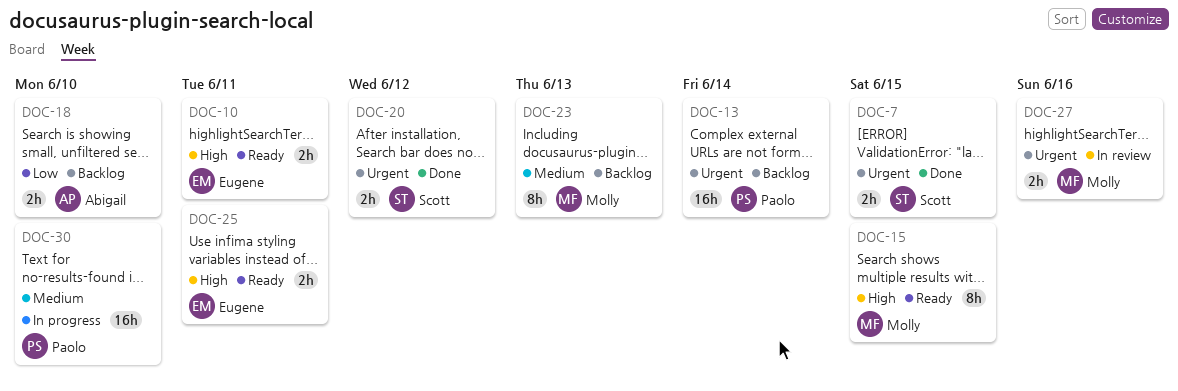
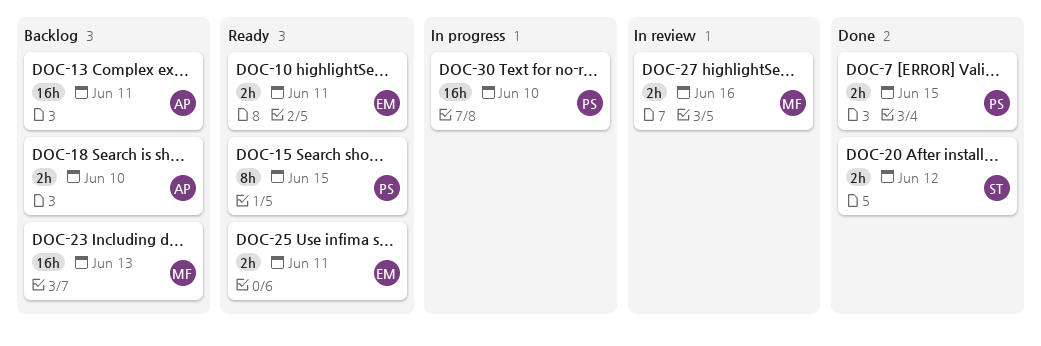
DOC-7, owner: Scott -> Paolo
DOC-13, owner: Paolo -> Abigail
DOC-13, due: Jun 14 -> Jun 11
DOC-15, owner: Molly -> Paolo
DOC-23, estimate: 8h -> 16h

